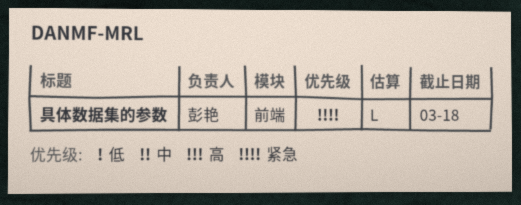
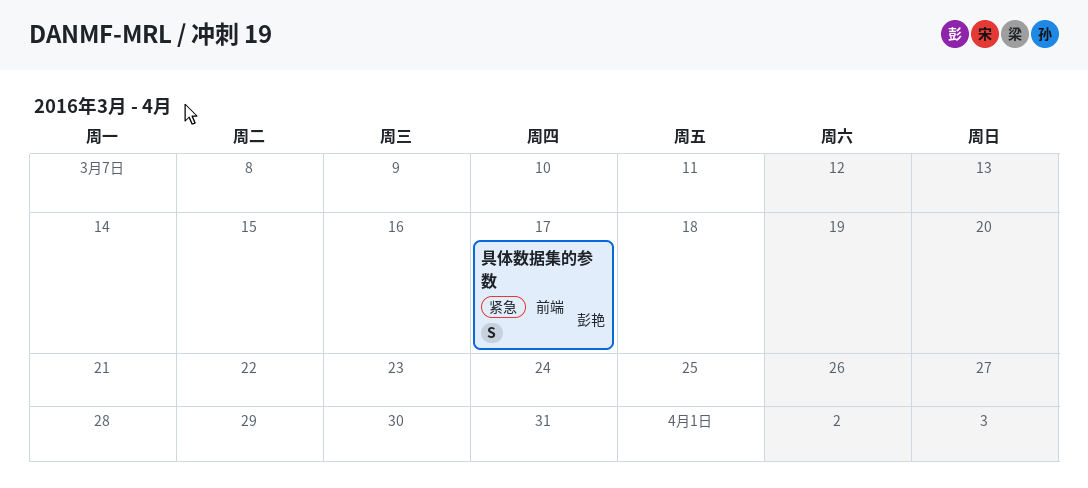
具体数据集的参数, estimate: L -> S
具体数据集的参数, due: Mar 18 -> Mar 17

